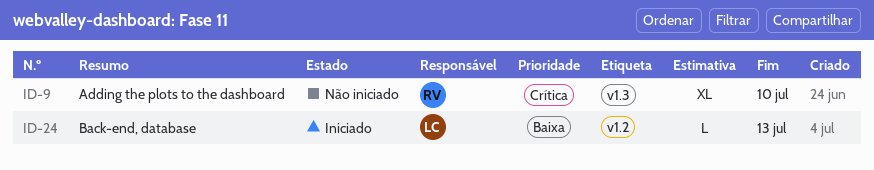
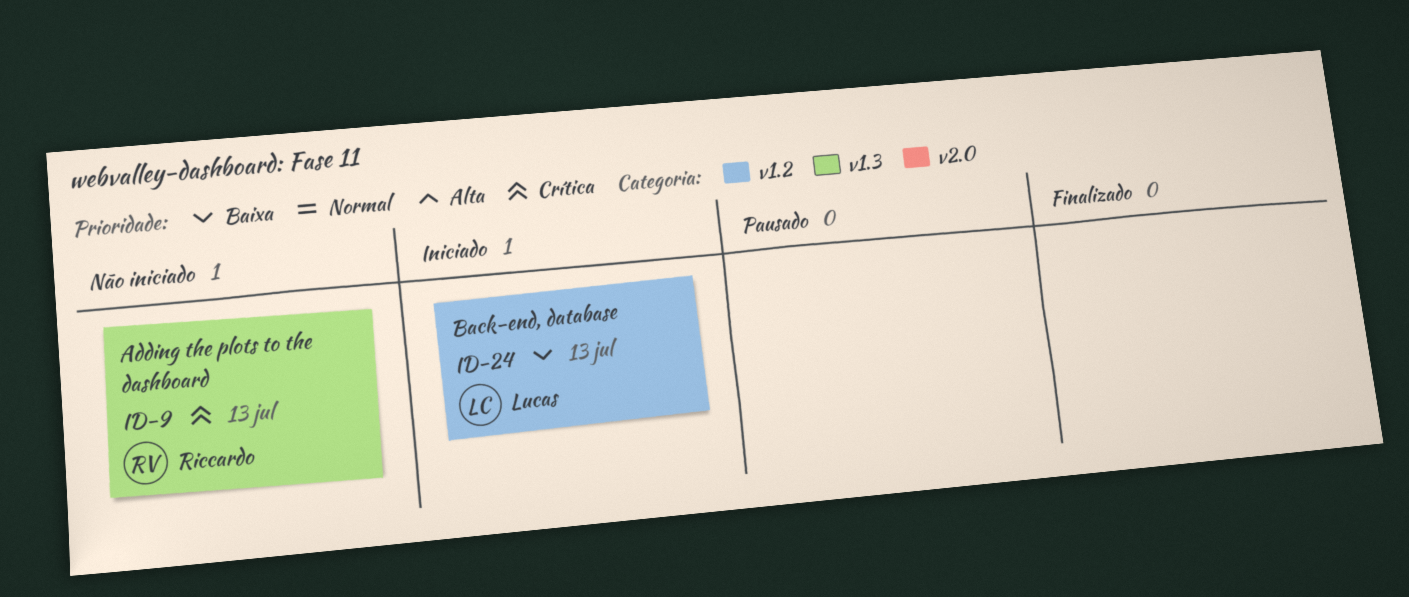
ID-9, due: Jul 10 -> Jul 13

